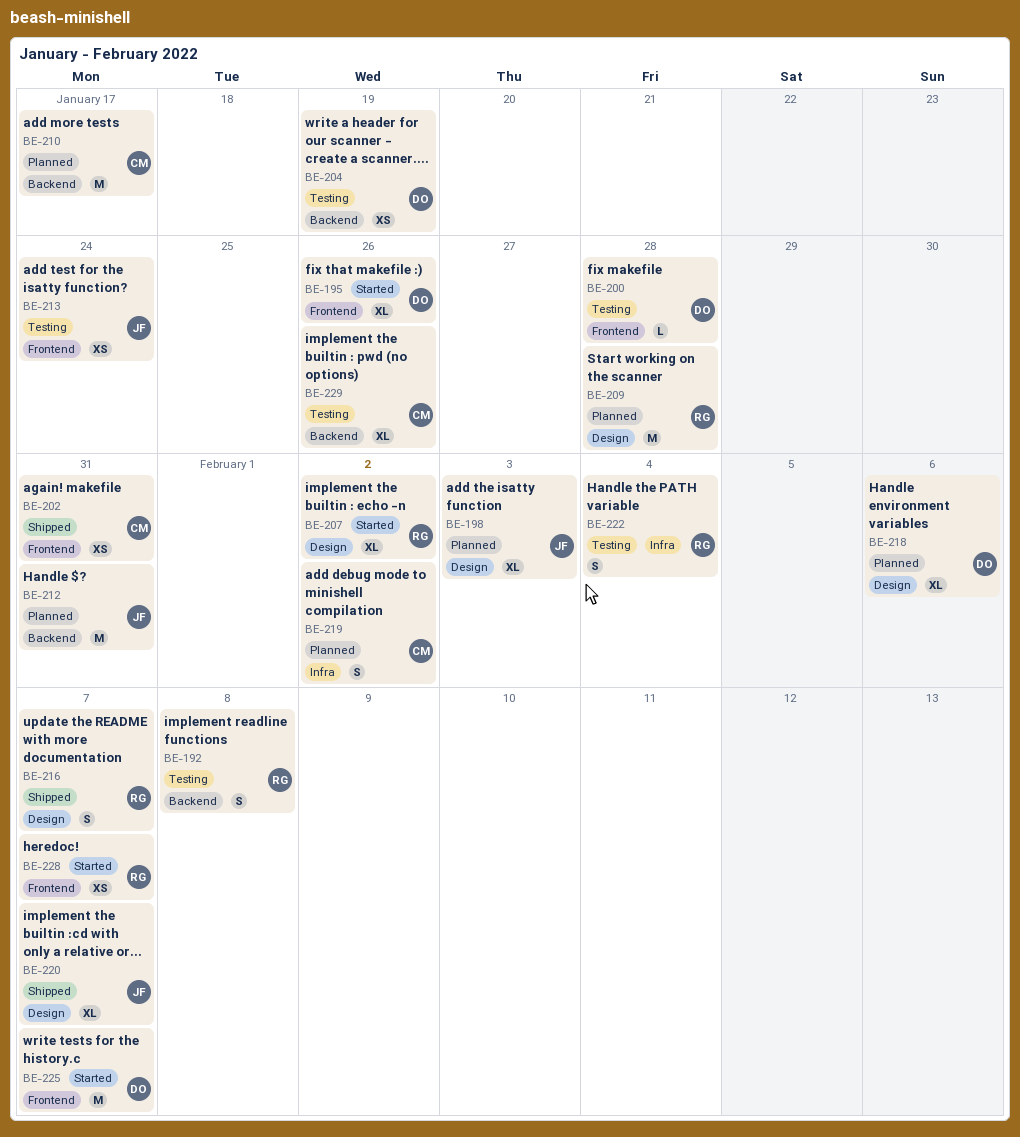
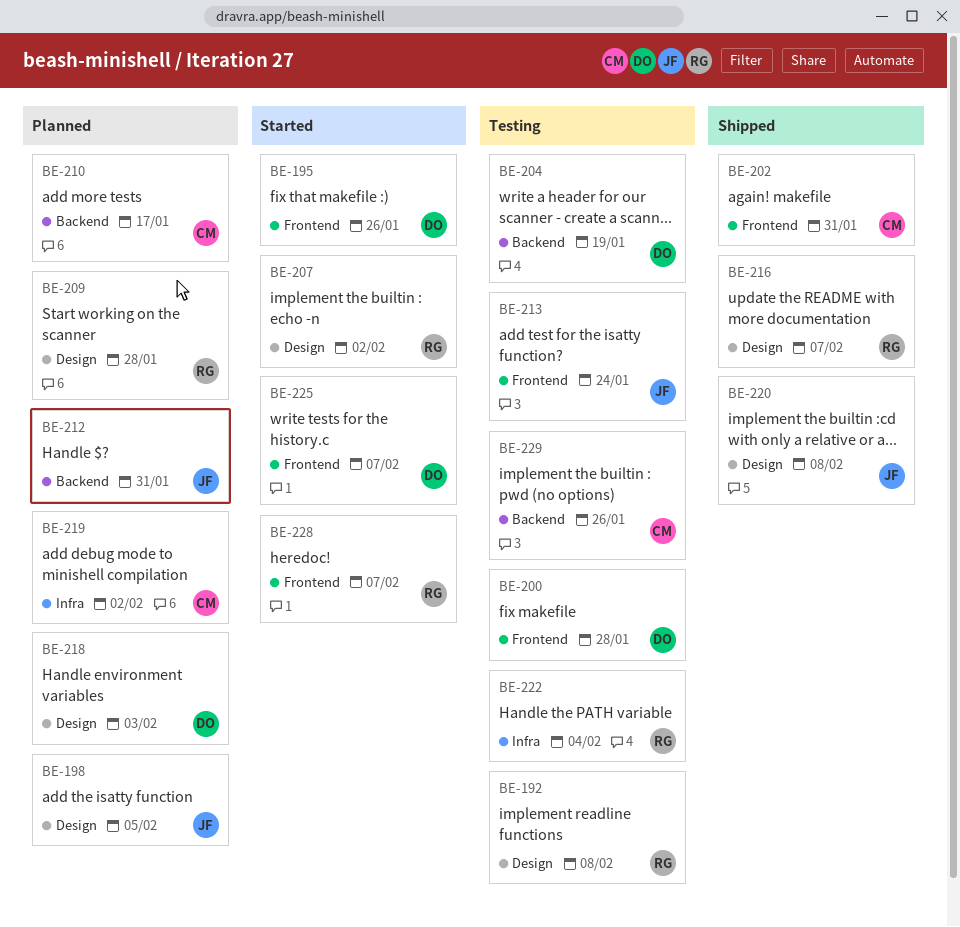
BE-192, label: Backend -> Design
BE-198, due: Feb 3 -> Feb 5
BE-218, due: Feb 6 -> Feb 3
BE-220, due: Feb 7 -> Feb 8

